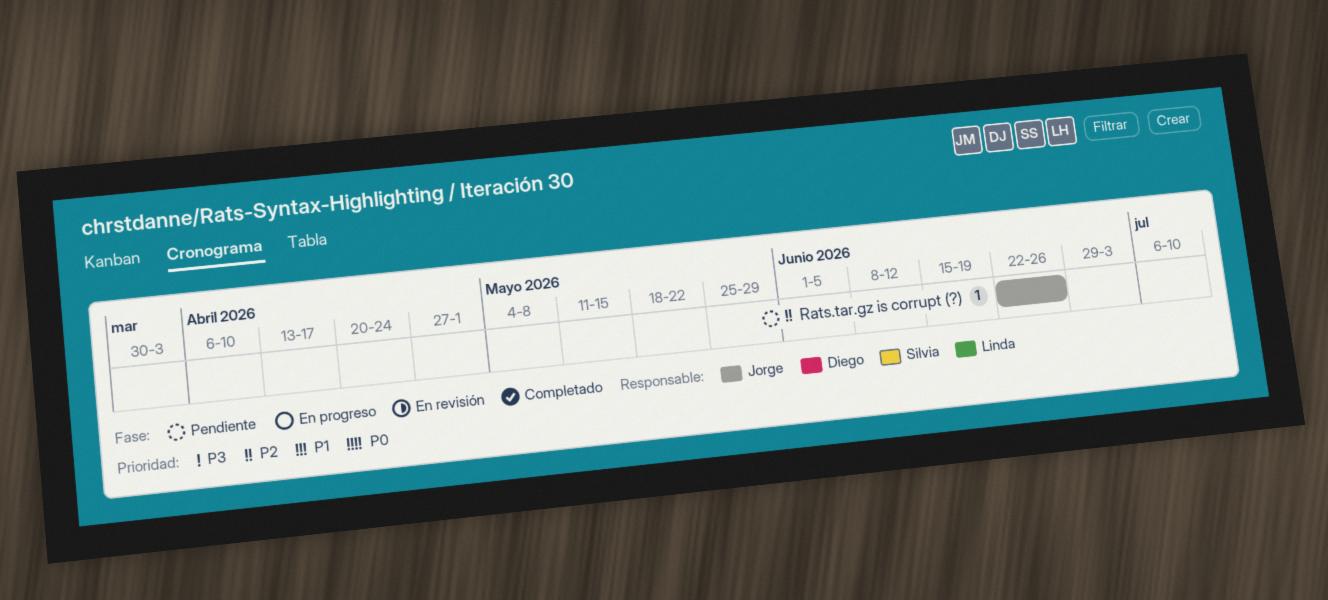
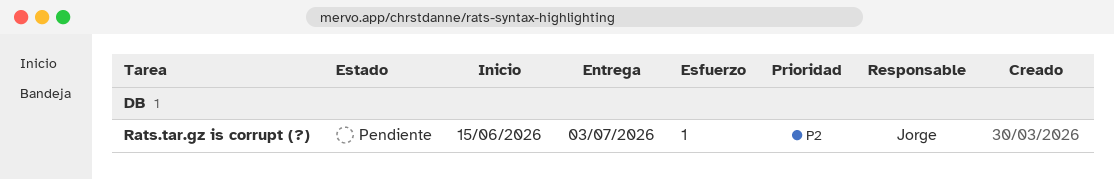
Rats.tar.gz is corrupt (?), start: Jun 22 -> Jun 15
Rats.tar.gz is corrupt (?), due: Jun 26 -> Jul 3

